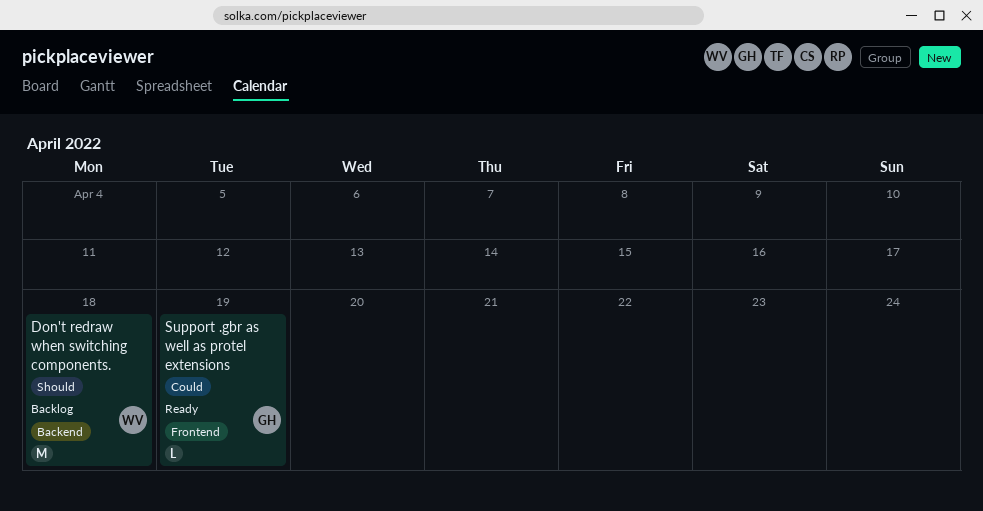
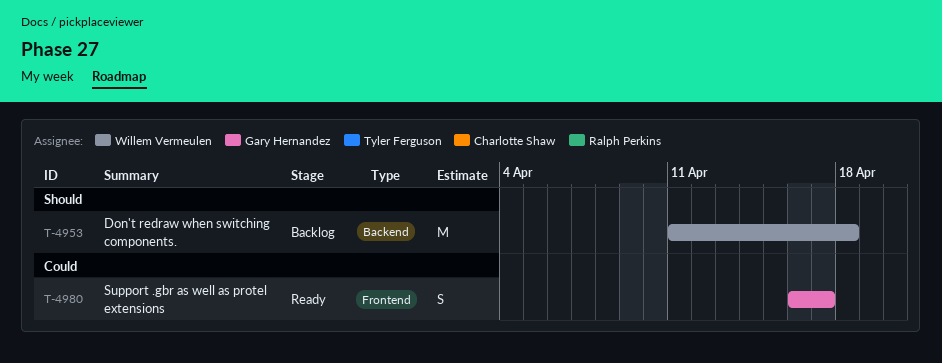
Support .gbr as well as protel extensions, estimate: L -> S
Support .gbr as well as protel extensions, due: Apr 19 -> Apr 17

